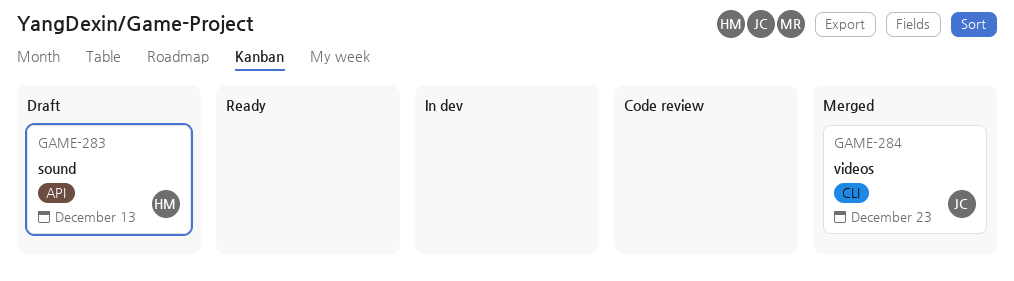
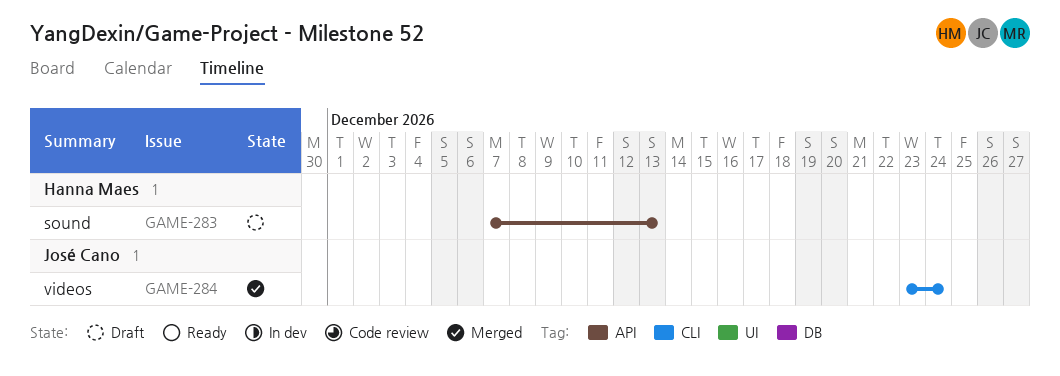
GAME-284, due: Dec 23 -> Dec 24

